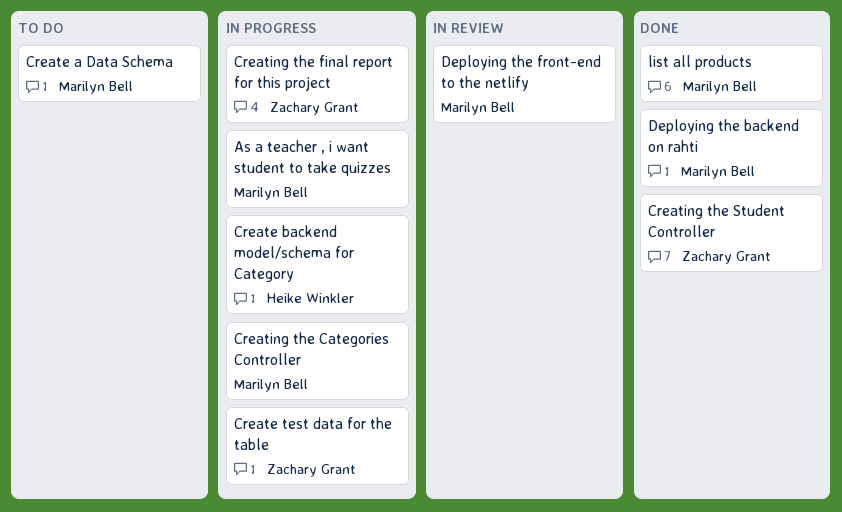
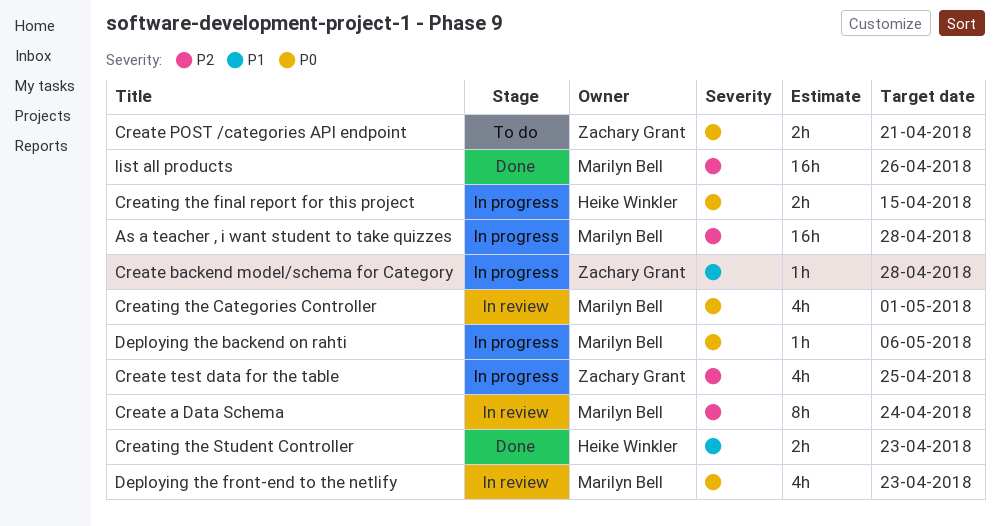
Create a Data Schema, status: To do -> In review
Create backend model/schema for Category, owner: Heike Winkler -> Zachary Grant
Create POST /categories API endpoint: none -> present
Creating the Categories Controller, status: In progress -> In review
Creating the final report for this project, owner: Zachary Grant -> Heike Winkler
Creating the Student Controller, owner: Zachary Grant -> Heike Winkler
Deploying the backend on rahti, status: Done -> In progress

